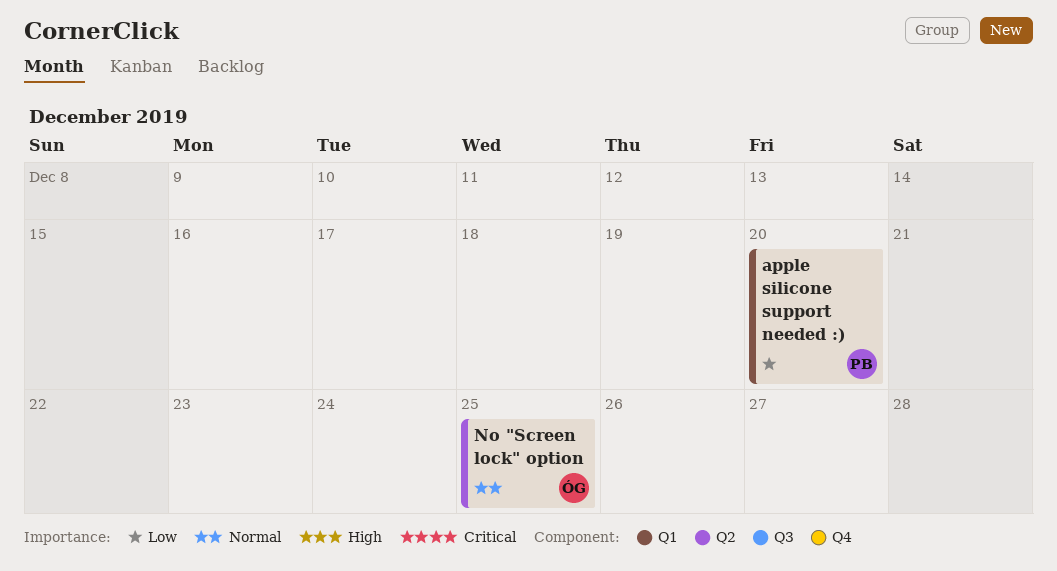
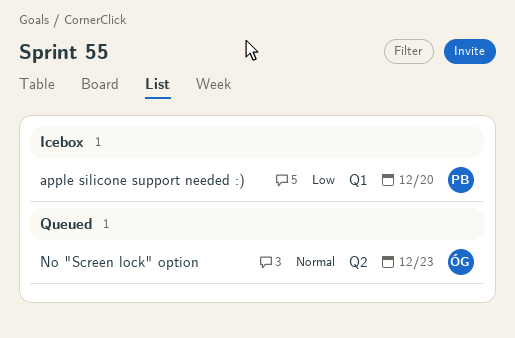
No "Screen lock" option, due: Dec 25 -> Dec 23

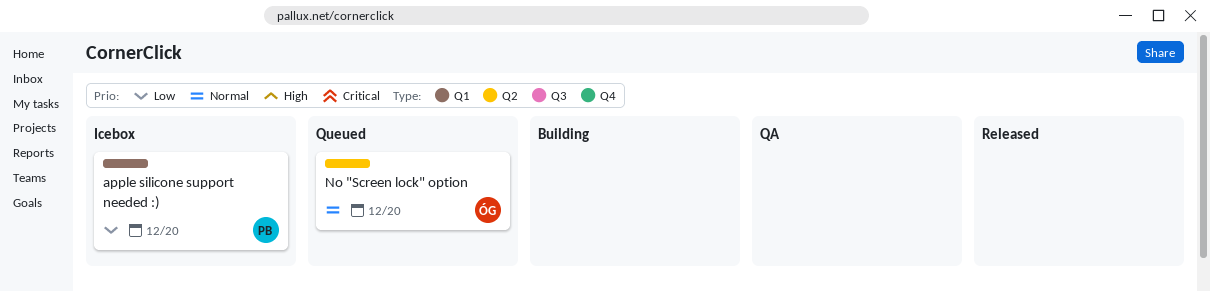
No "Screen lock" option, due: Dec 23 -> Dec 20

